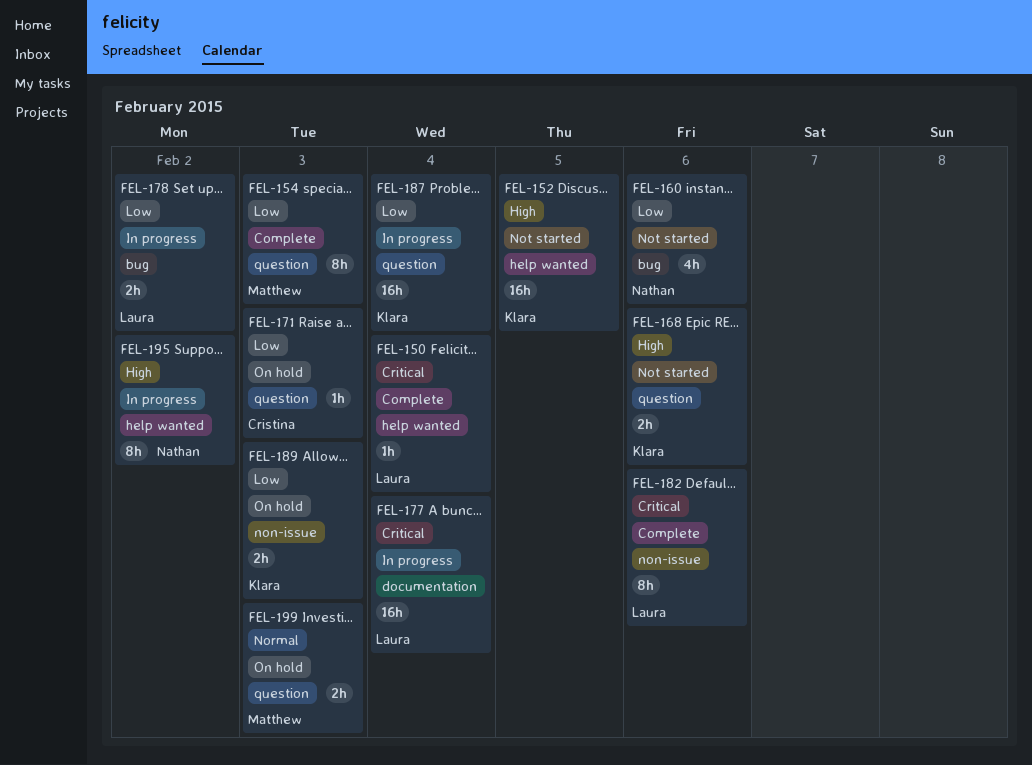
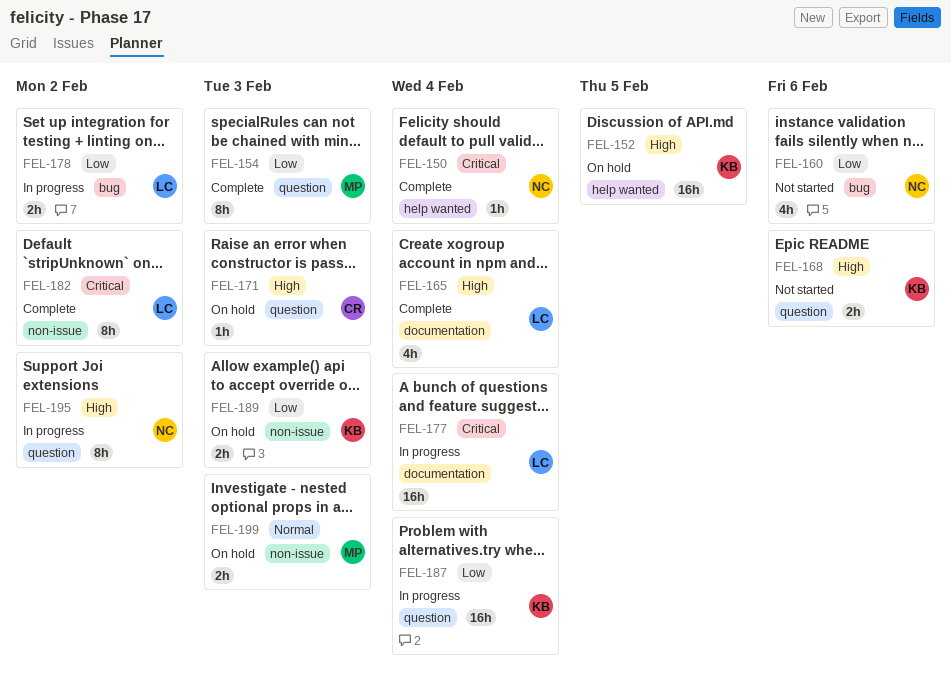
FEL-150, owner: Laura -> Nathan
FEL-152, status: Not started -> On hold
FEL-165: none -> present
FEL-171, priority: Low -> High
FEL-182, due: Feb 6 -> Feb 2
FEL-195, label: help wanted -> question
FEL-199, label: question -> non-issue

